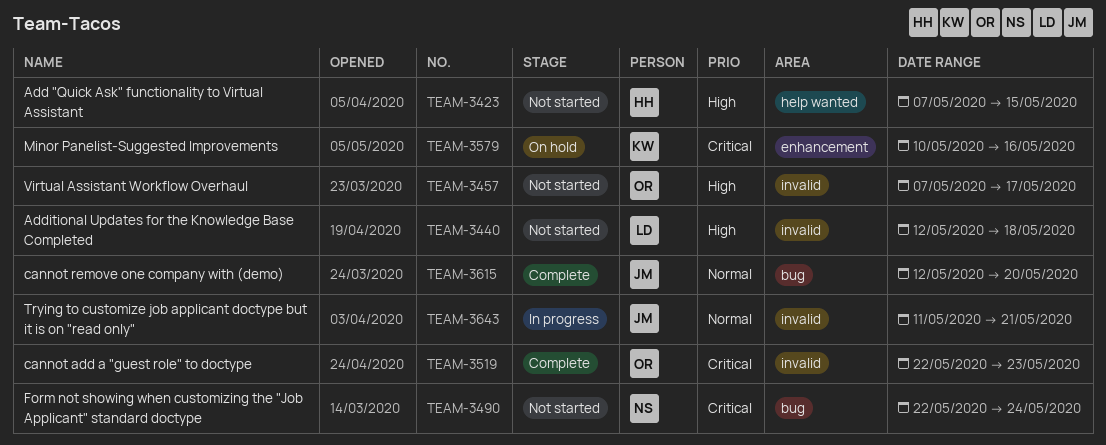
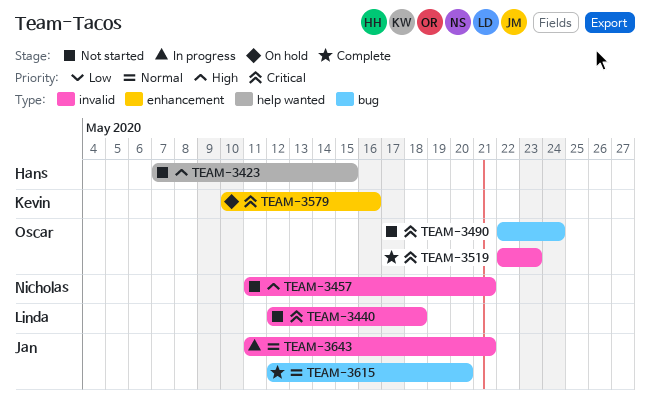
TEAM-3440, priority: High -> Critical
TEAM-3457, owner: Oscar -> Nicholas
TEAM-3457, start: May 7 -> May 11
TEAM-3457, due: May 17 -> May 21
TEAM-3490, owner: Nicholas -> Oscar

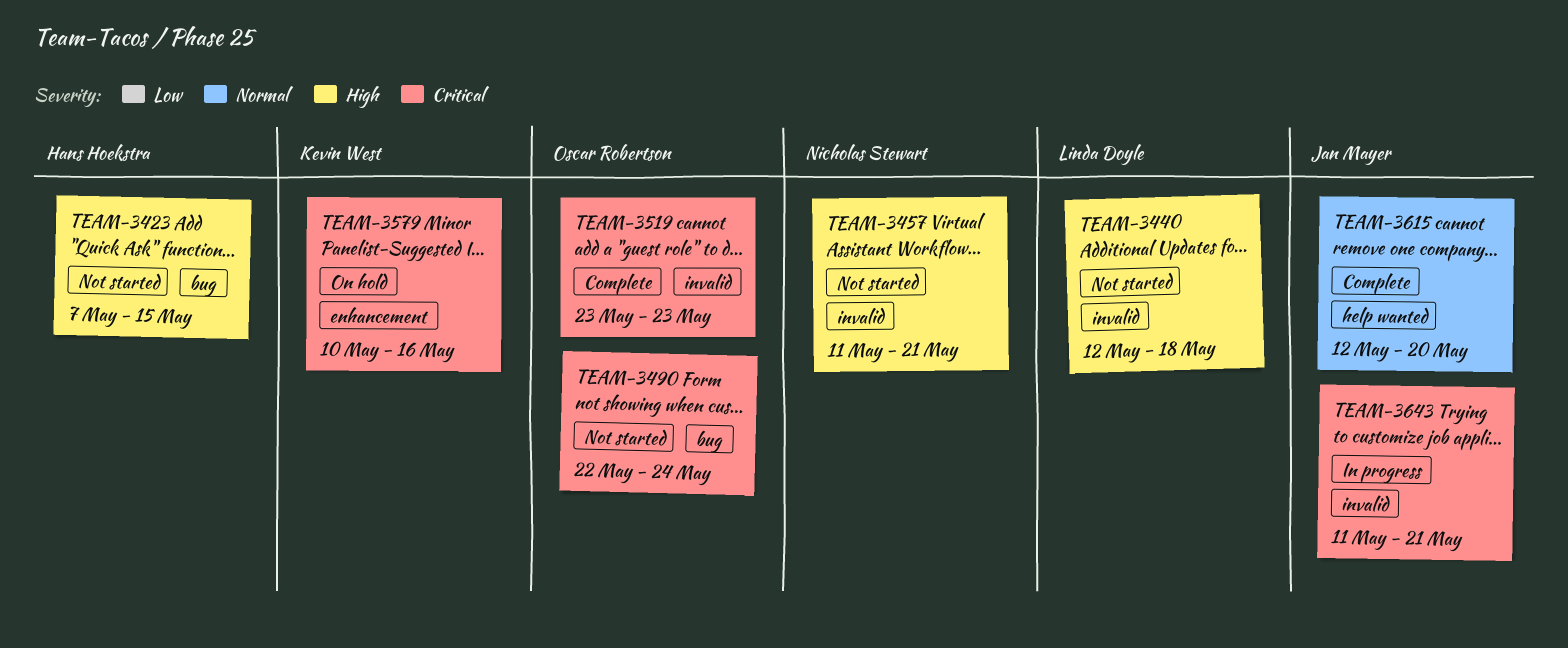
TEAM-3423, label: help wanted -> bug
TEAM-3440, priority: Critical -> High
TEAM-3519, start: May 22 -> May 23
TEAM-3615, label: bug -> help wanted
TEAM-3643, priority: Normal -> Critical

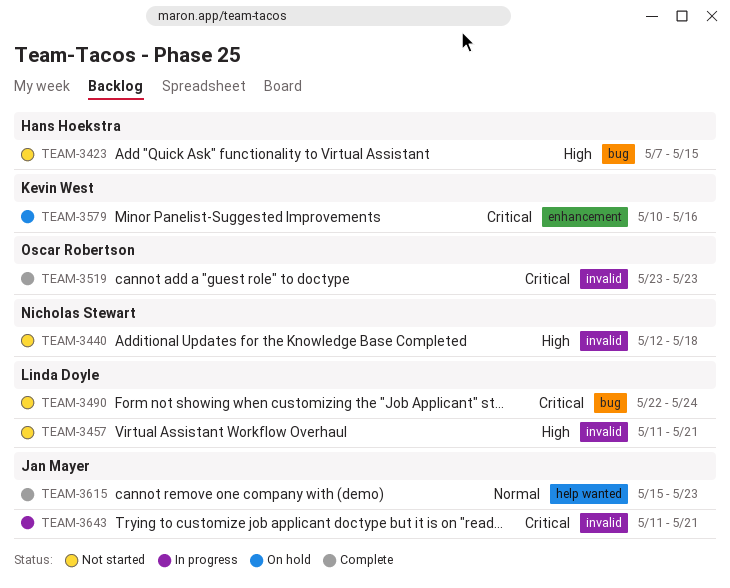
TEAM-3440, owner: Linda Doyle -> Nicholas Stewart
TEAM-3457, owner: Nicholas Stewart -> Linda Doyle
TEAM-3490, owner: Oscar Robertson -> Linda Doyle
TEAM-3615, start: May 12 -> May 15
TEAM-3615, due: May 20 -> May 23

